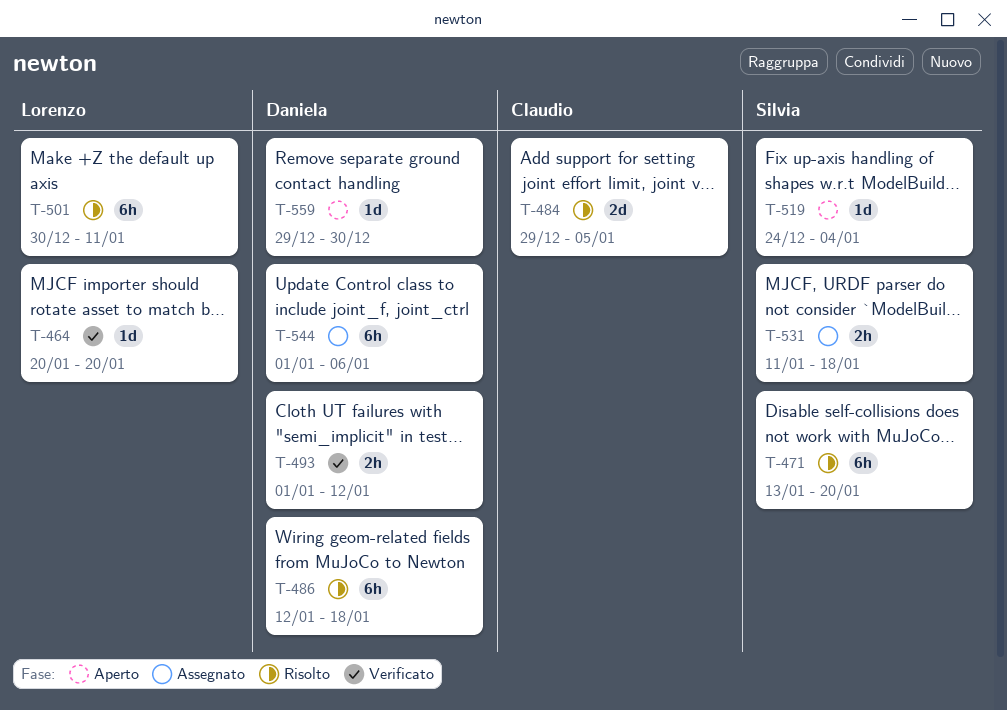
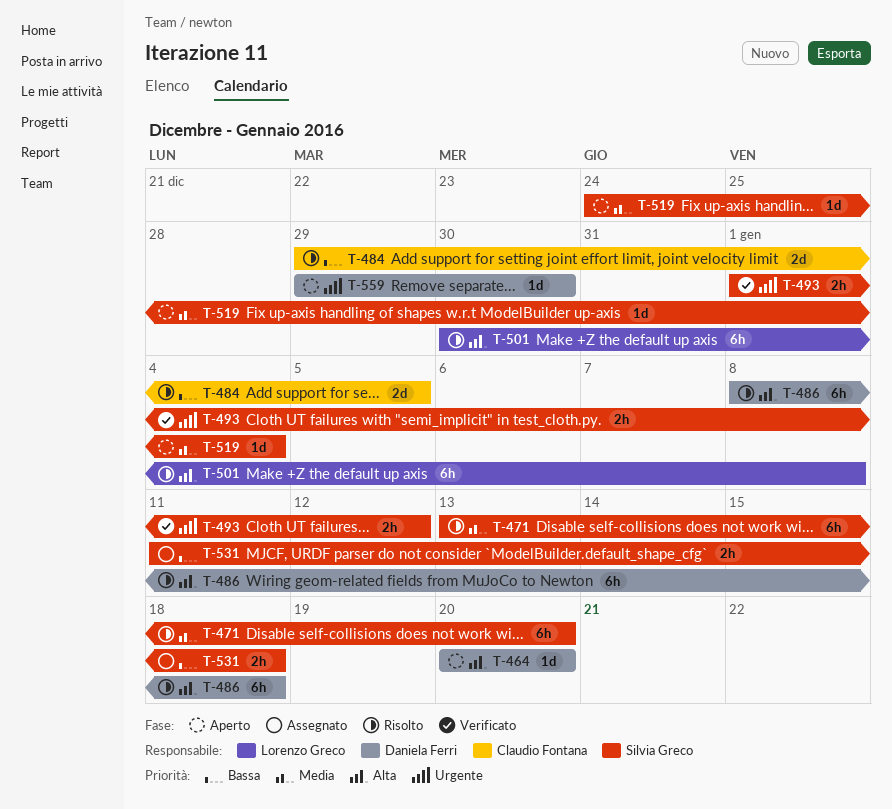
T-464, status: Verificato -> Aperto
T-464, owner: Lorenzo Greco -> Daniela Ferri
T-486, start: Jan 12 -> Jan 8
T-493, owner: Daniela Ferri -> Silvia Greco
T-501, due: Jan 11 -> Jan 8
T-544: present -> none

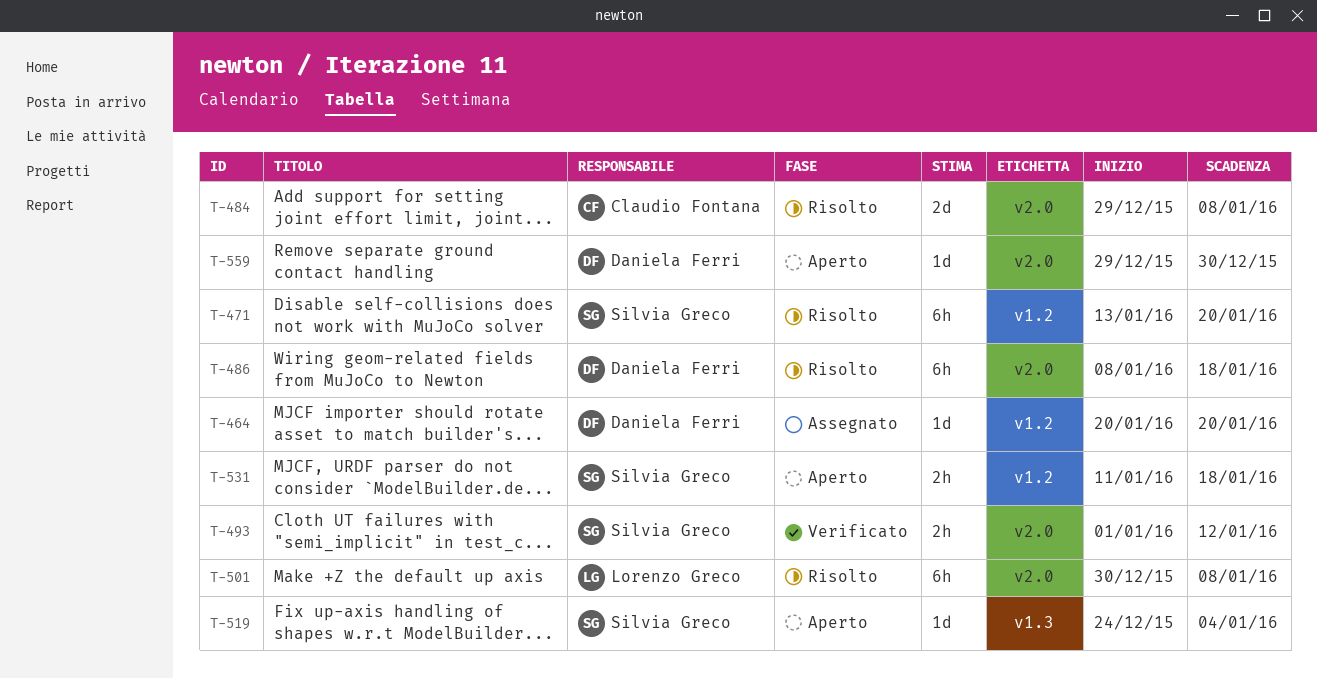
T-464, status: Aperto -> Assegnato
T-484, due: Jan 5 -> Jan 8
T-531, status: Assegnato -> Aperto

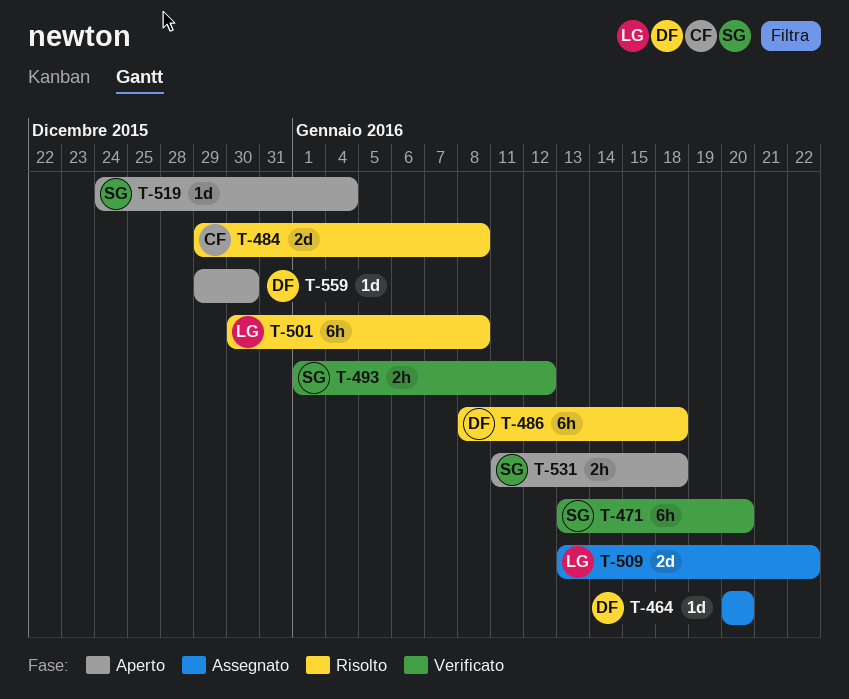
T-471, status: Risolto -> Verificato
T-509: none -> present

